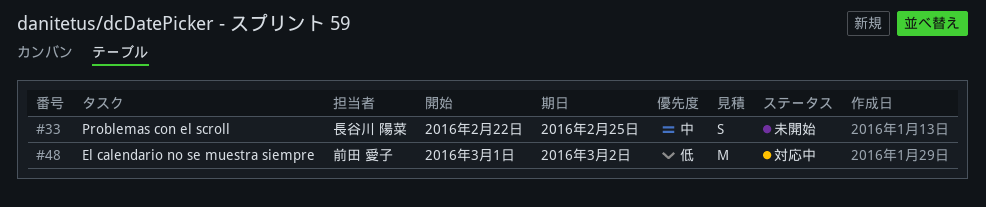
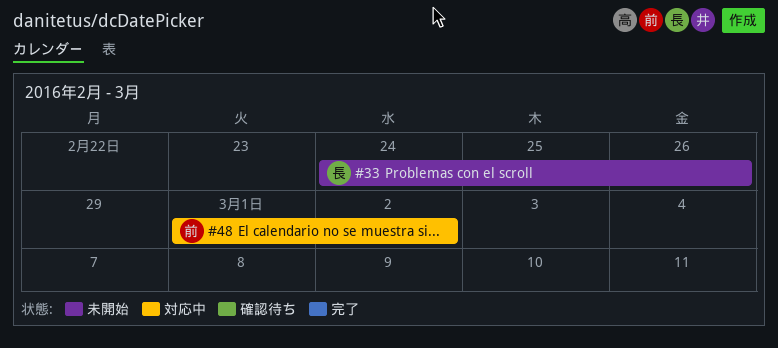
#33, start: Feb 22 -> Feb 24
#33, due: Feb 25 -> Feb 26

